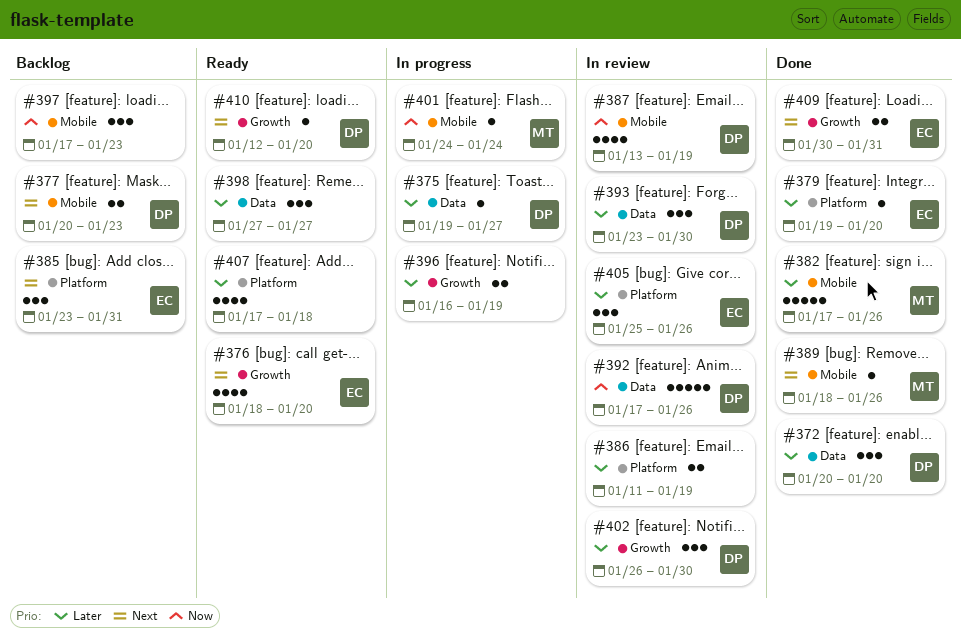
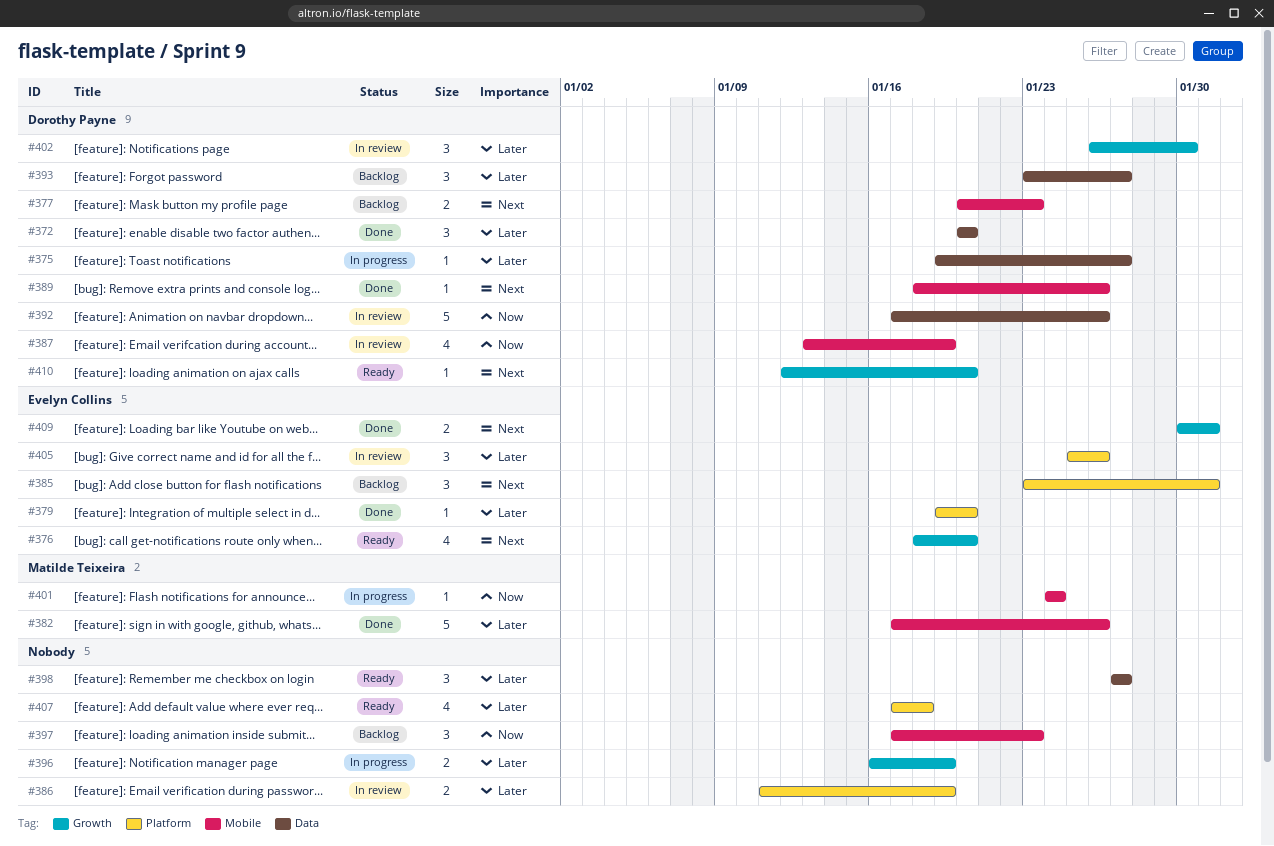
#389, owner: Matilde Teixeira -> Dorothy Payne
#393, status: In review -> Backlog
#393, due: Jan 30 -> Jan 27

